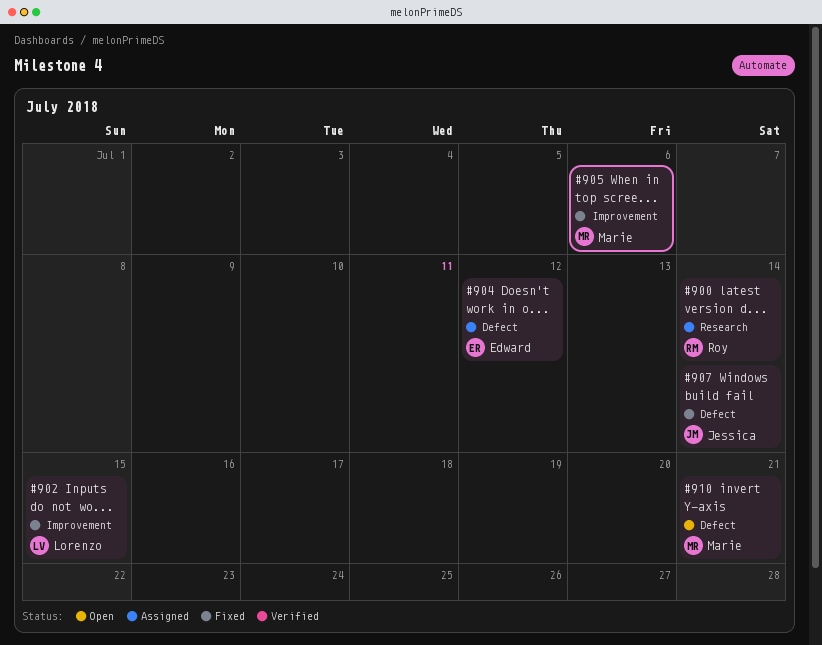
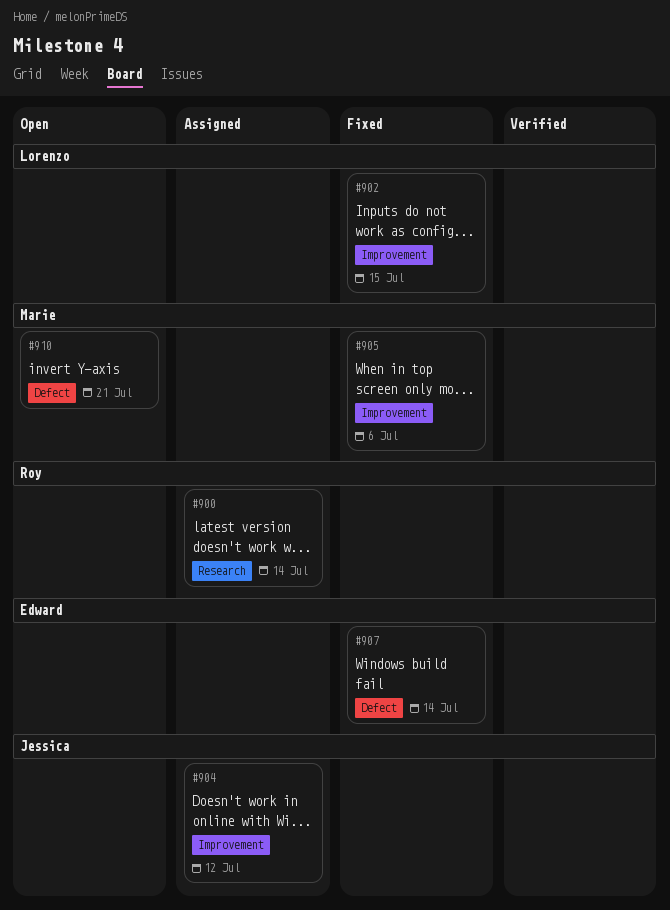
#904, owner: Edward -> Jessica
#904, label: Defect -> Improvement
#907, owner: Jessica -> Edward

